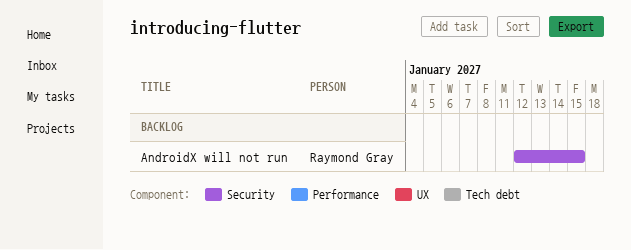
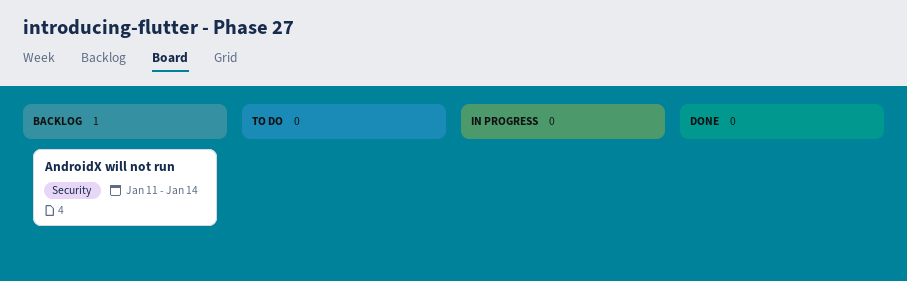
AndroidX will not run, start: Jan 12 -> Jan 11
AndroidX will not run, due: Jan 15 -> Jan 14

